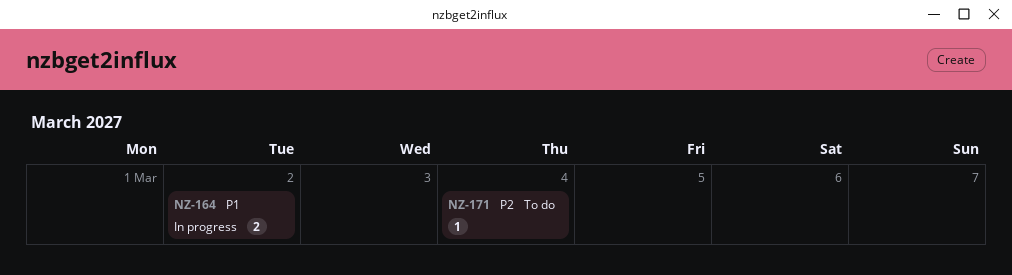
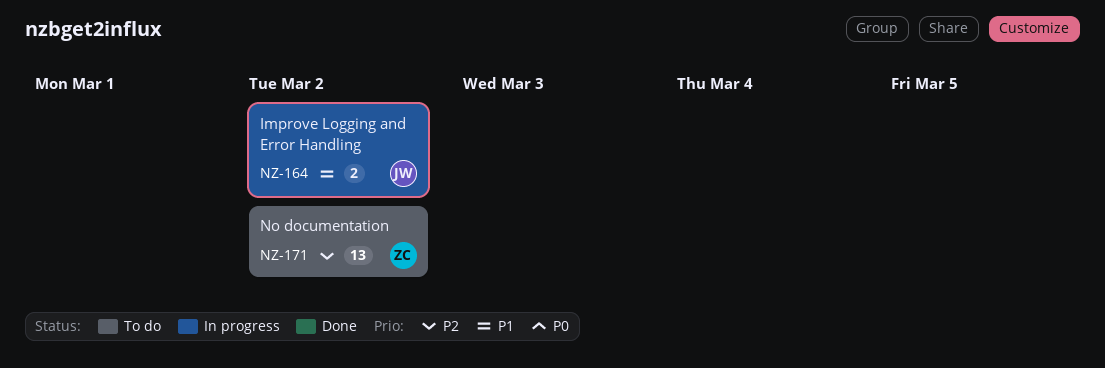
NZ-171, estimate: 1 -> 13
NZ-171, due: Mar 4 -> Mar 2

